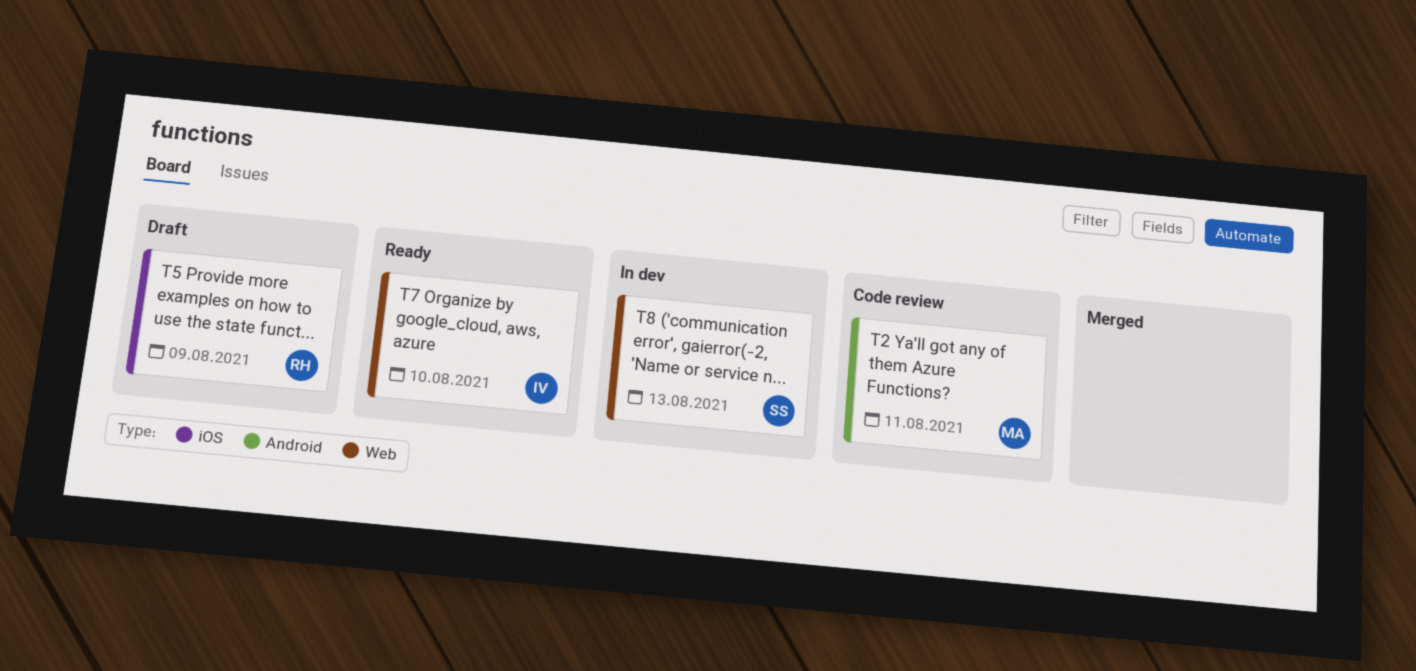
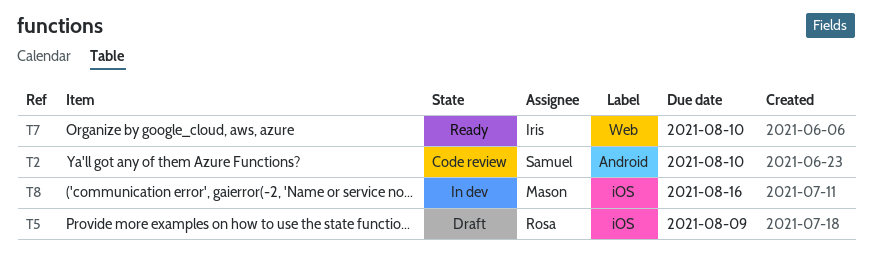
T2, owner: Mason -> Samuel
T2, due: Aug 11 -> Aug 10
T8, owner: Samuel -> Mason
T8, label: Web -> iOS
T8, due: Aug 13 -> Aug 16

